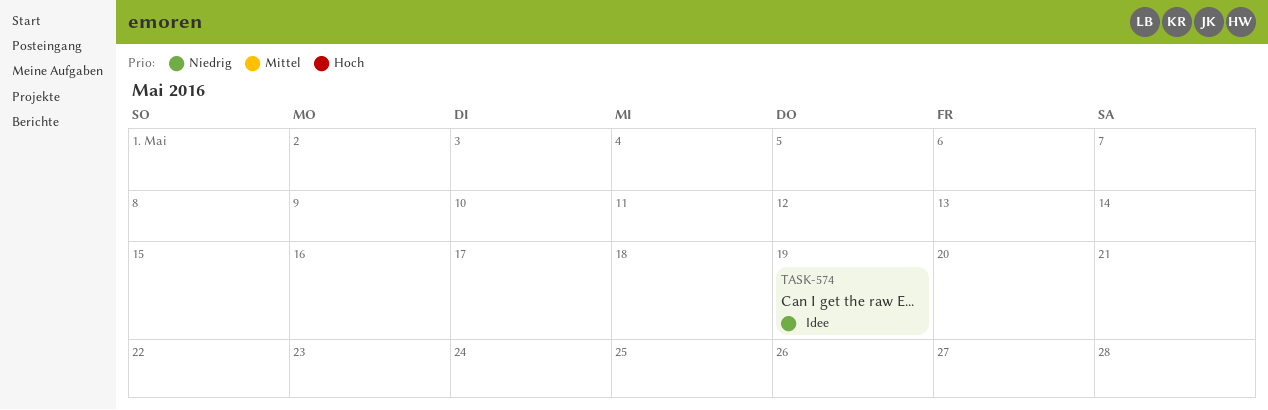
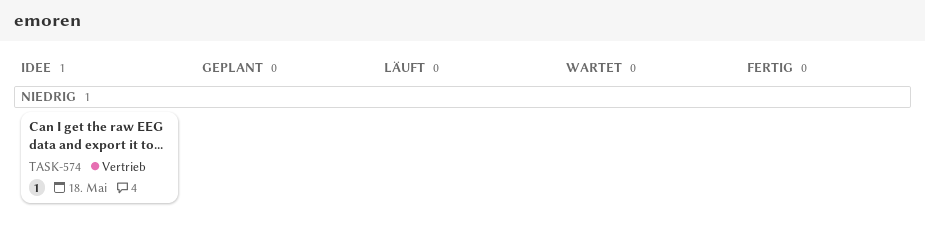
TASK-574, due: May 19 -> May 18

